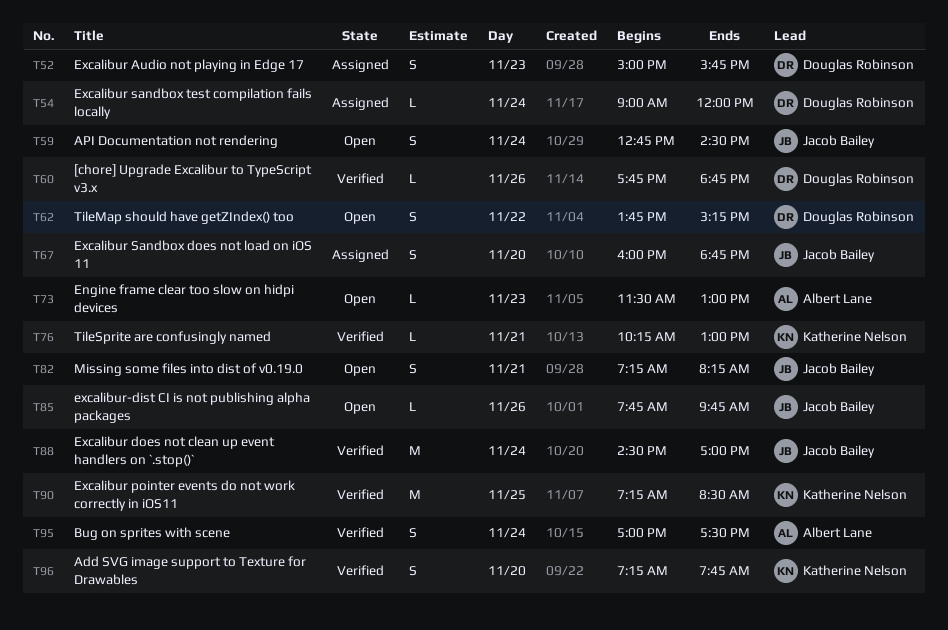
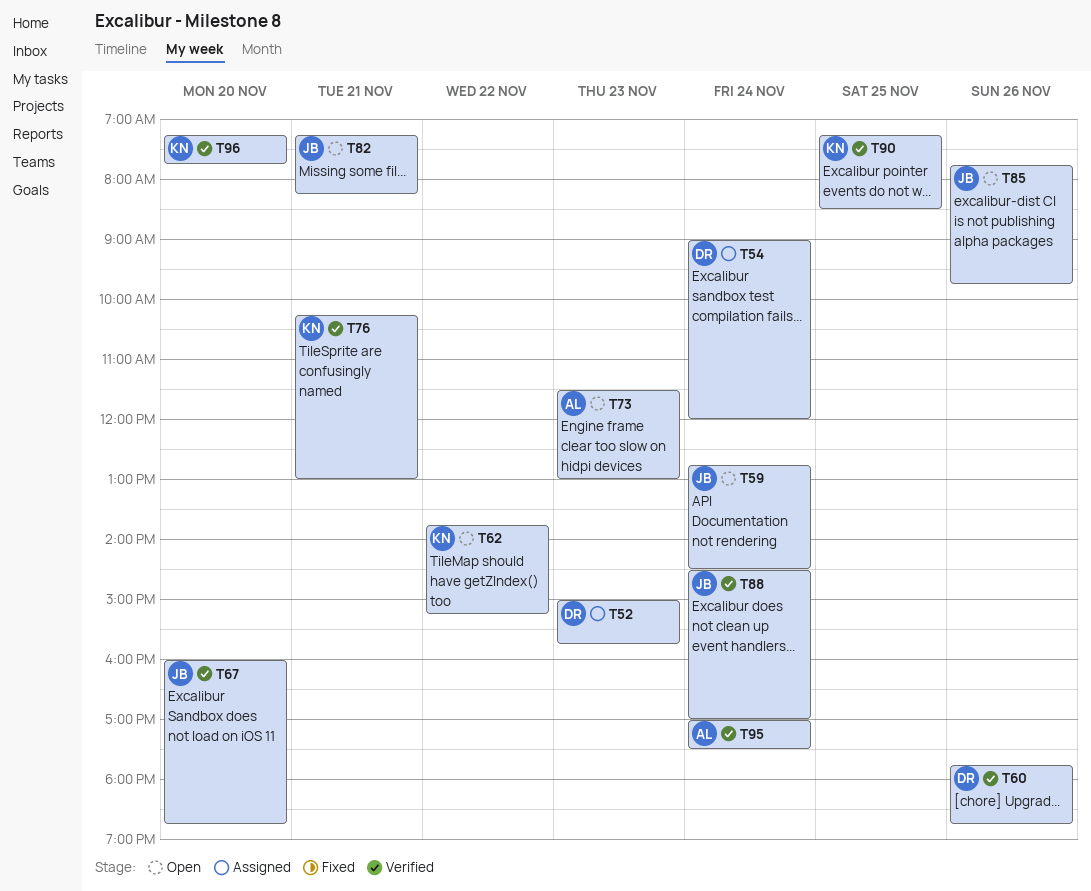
T62, owner: Douglas Robinson -> Katherine Nelson
T67, status: Assigned -> Verified

